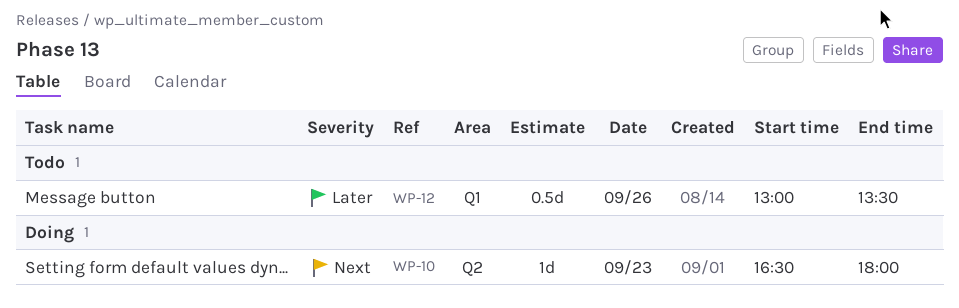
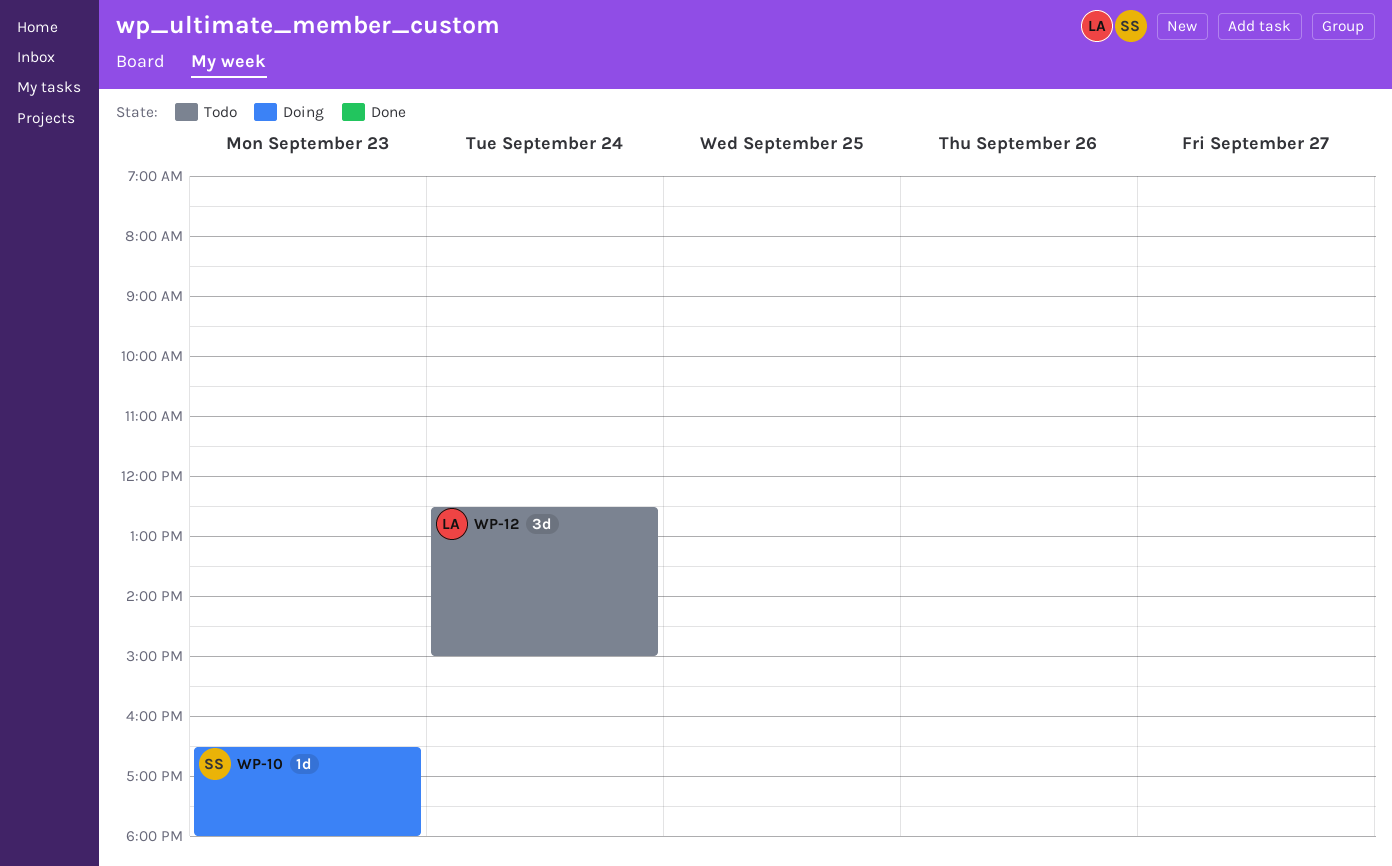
WP-12, estimate: 0.5d -> 3d
WP-12, day: Sep 26 -> Sep 24
WP-12, begins: 13:00 -> 12:30
WP-12, ends: 13:30 -> 15:00

